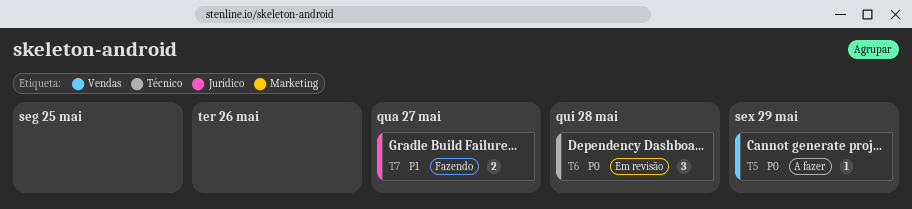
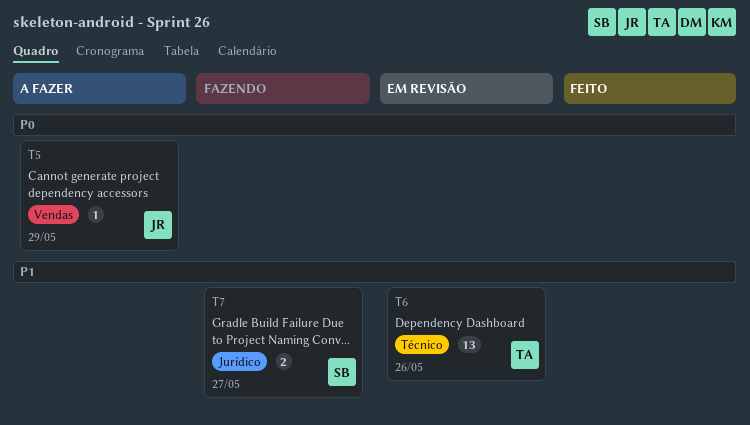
T6, priority: P0 -> P1
T6, estimate: 3 -> 13
T6, due: May 28 -> May 26

